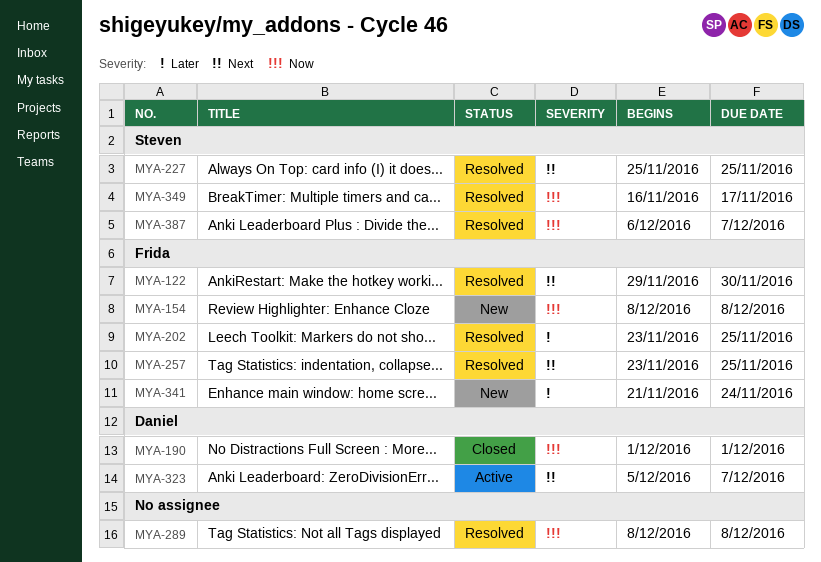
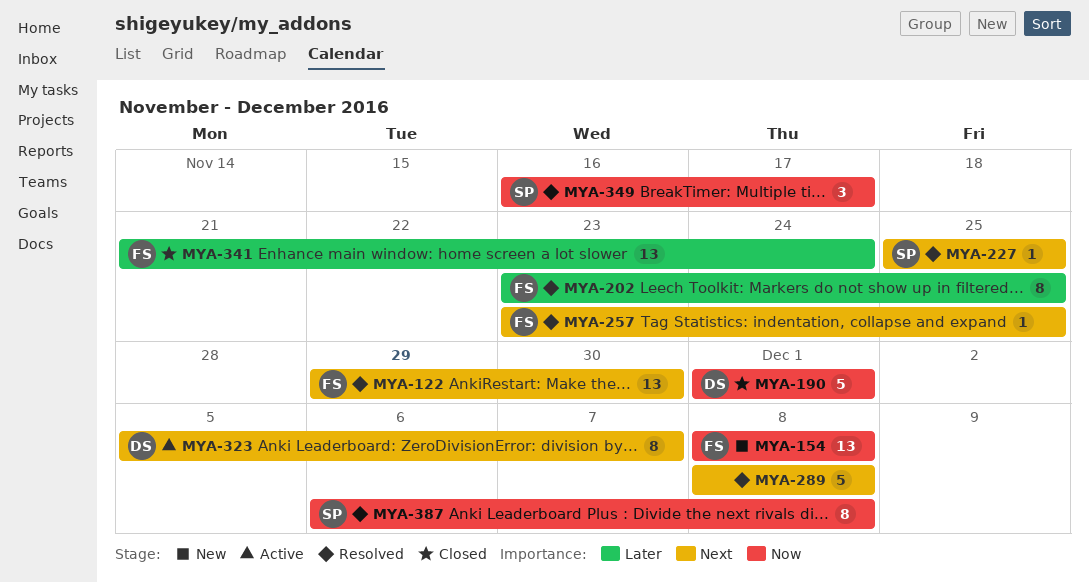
MYA-289, priority: Now -> Next
MYA-341, status: New -> Closed
MYA-387, due: Dec 7 -> Dec 8

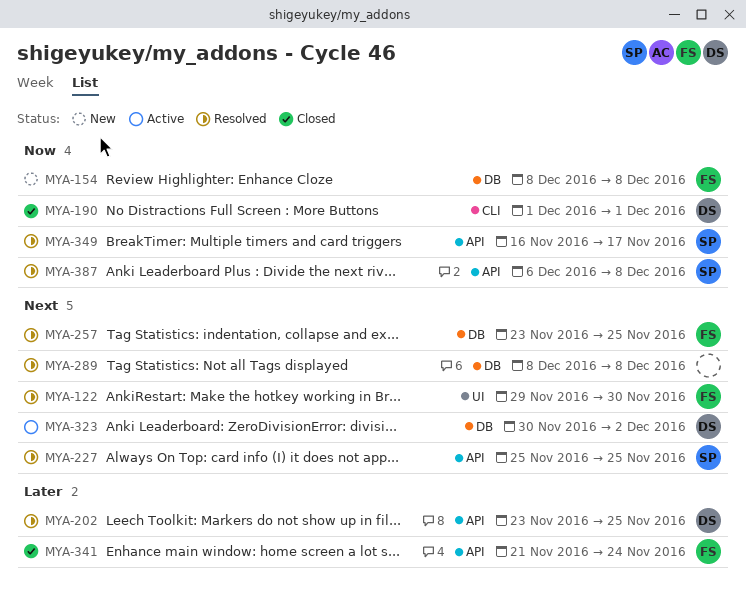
MYA-202, owner: FS -> DS
MYA-323, start: Dec 5 -> Nov 30
MYA-323, due: Dec 7 -> Dec 2

